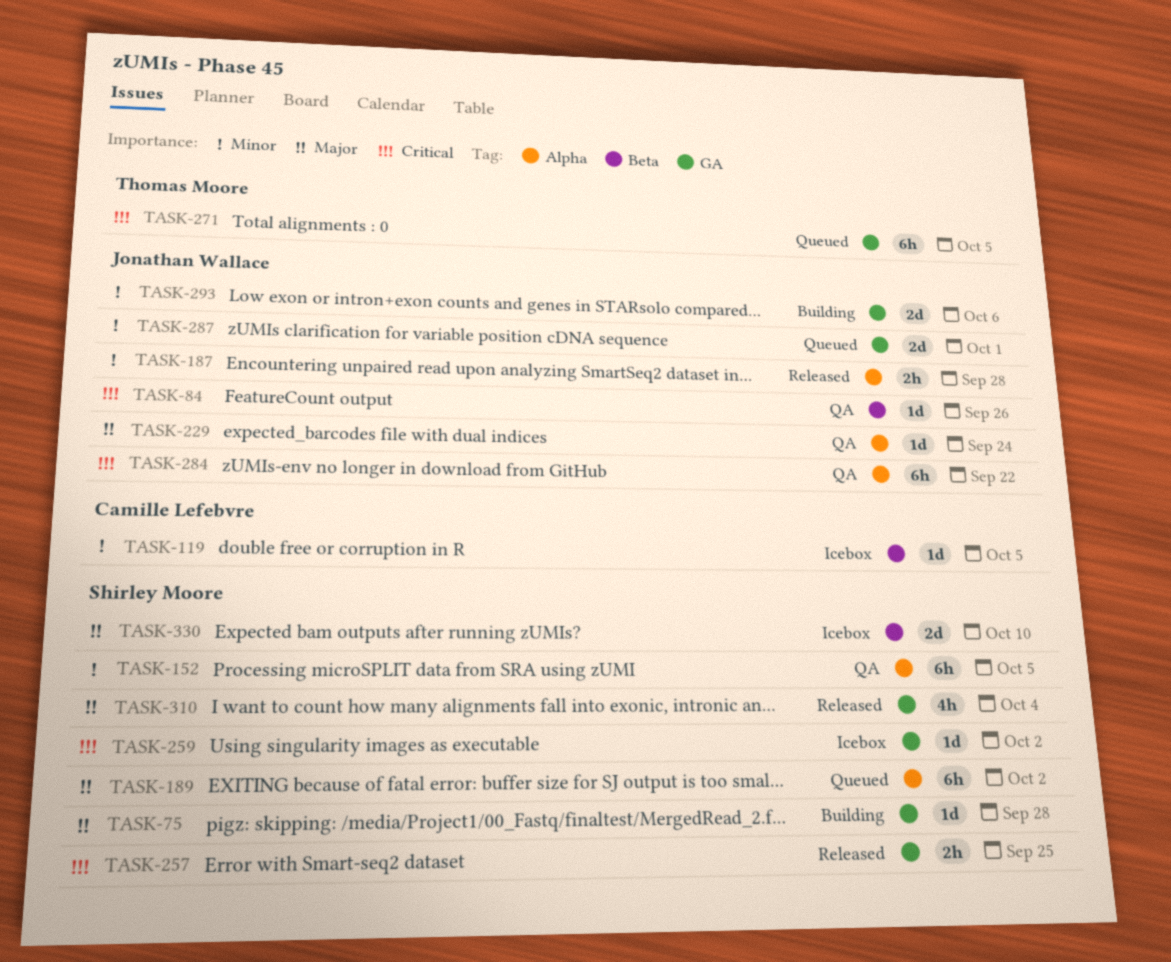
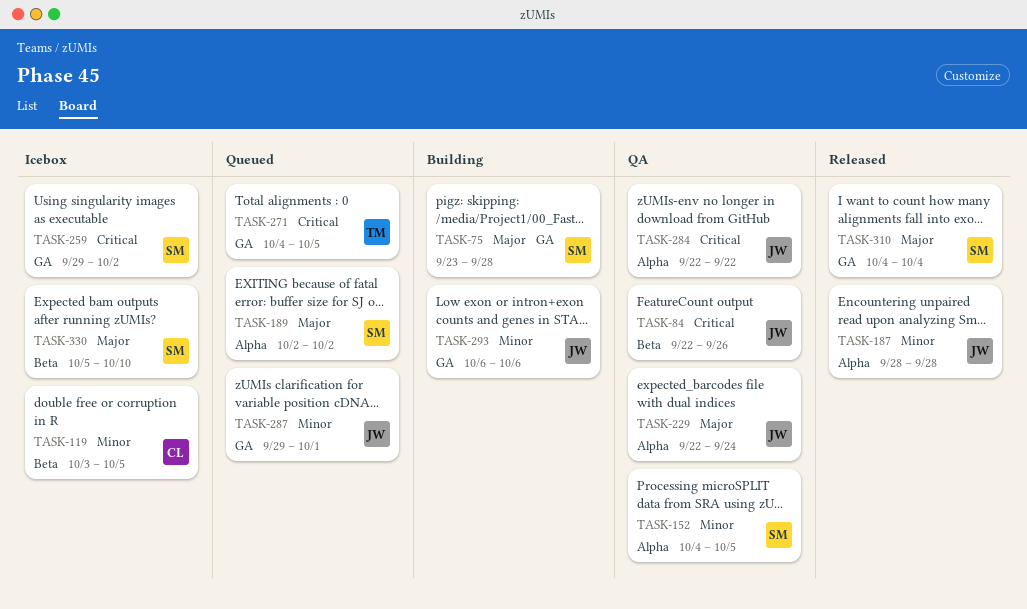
TASK-257: present -> none

